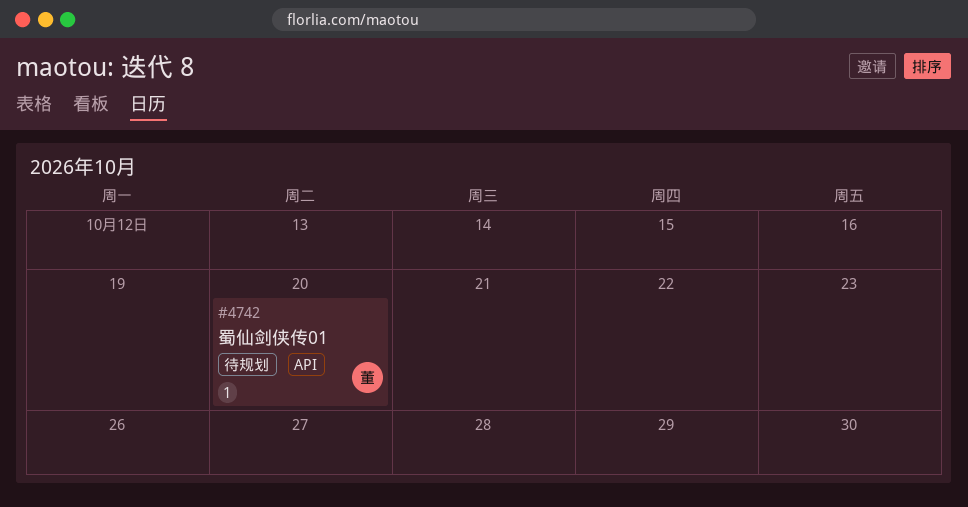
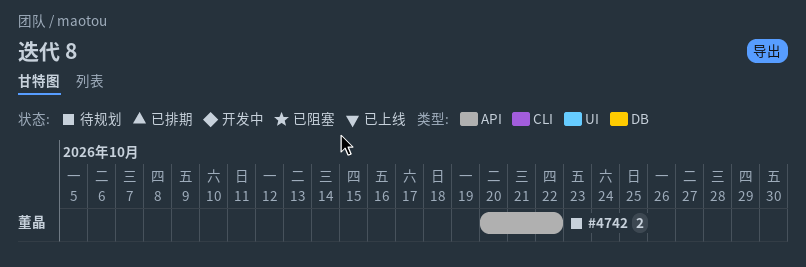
#4742, estimate: 1 -> 2
#4742, due: Oct 20 -> Oct 22

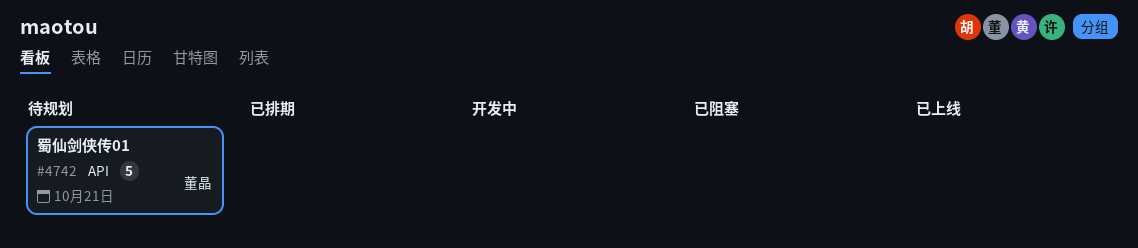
#4742, estimate: 2 -> 5
#4742, due: Oct 22 -> Oct 21

